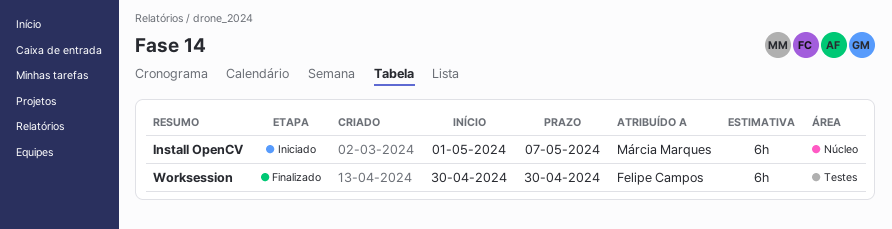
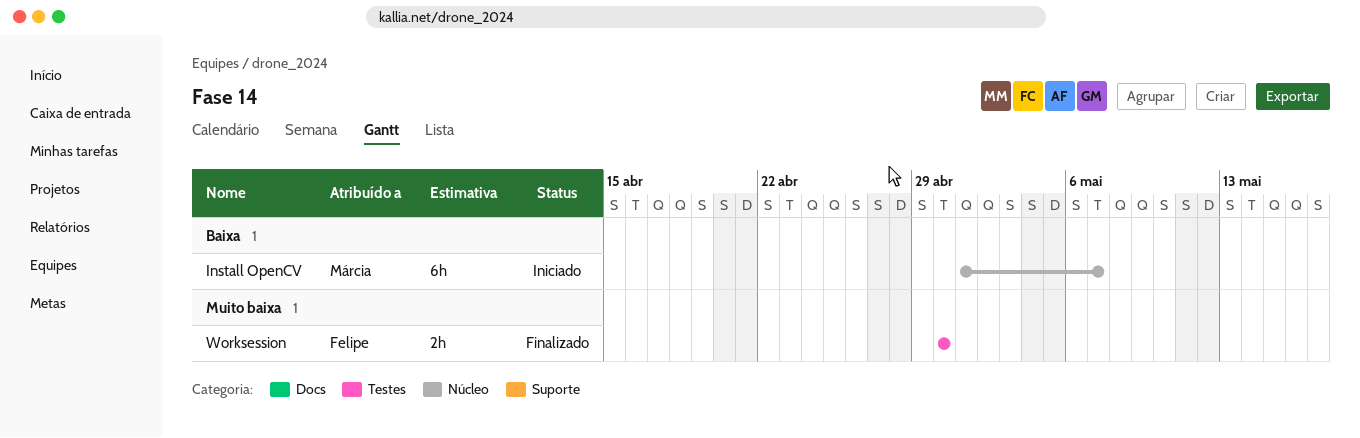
Worksession, estimate: 6h -> 2h

